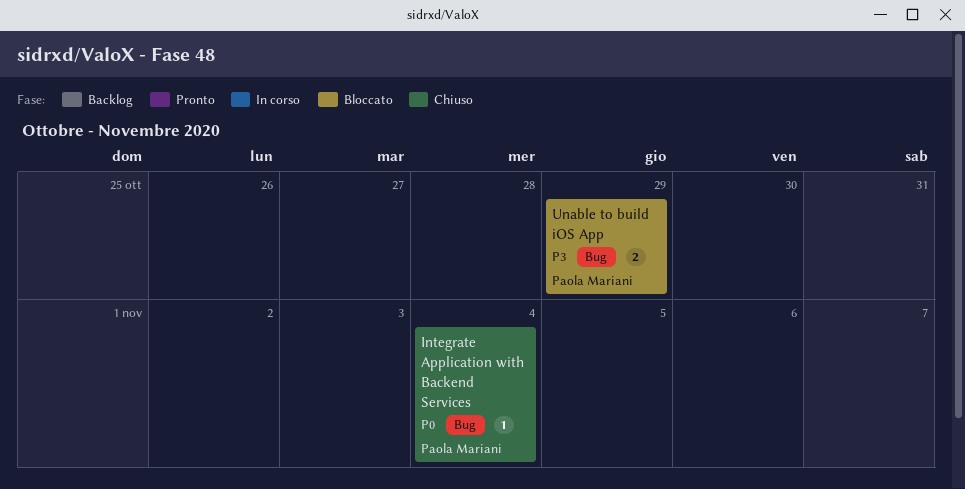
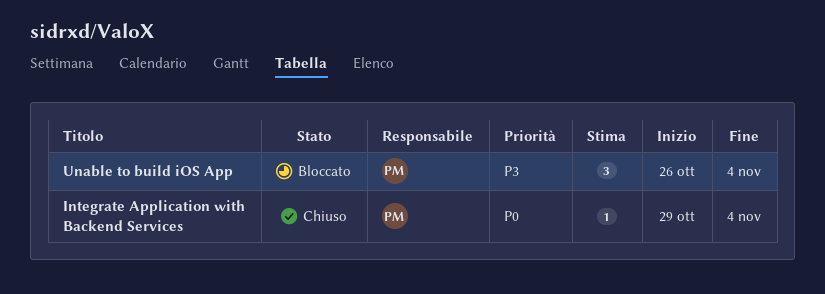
Unable to build iOS App, estimate: 2 -> 3
Unable to build iOS App, due: Oct 29 -> Nov 4

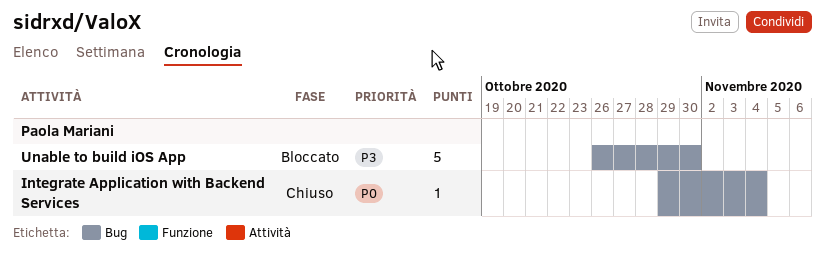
Unable to build iOS App, estimate: 3 -> 5
Unable to build iOS App, due: Nov 4 -> Oct 30

